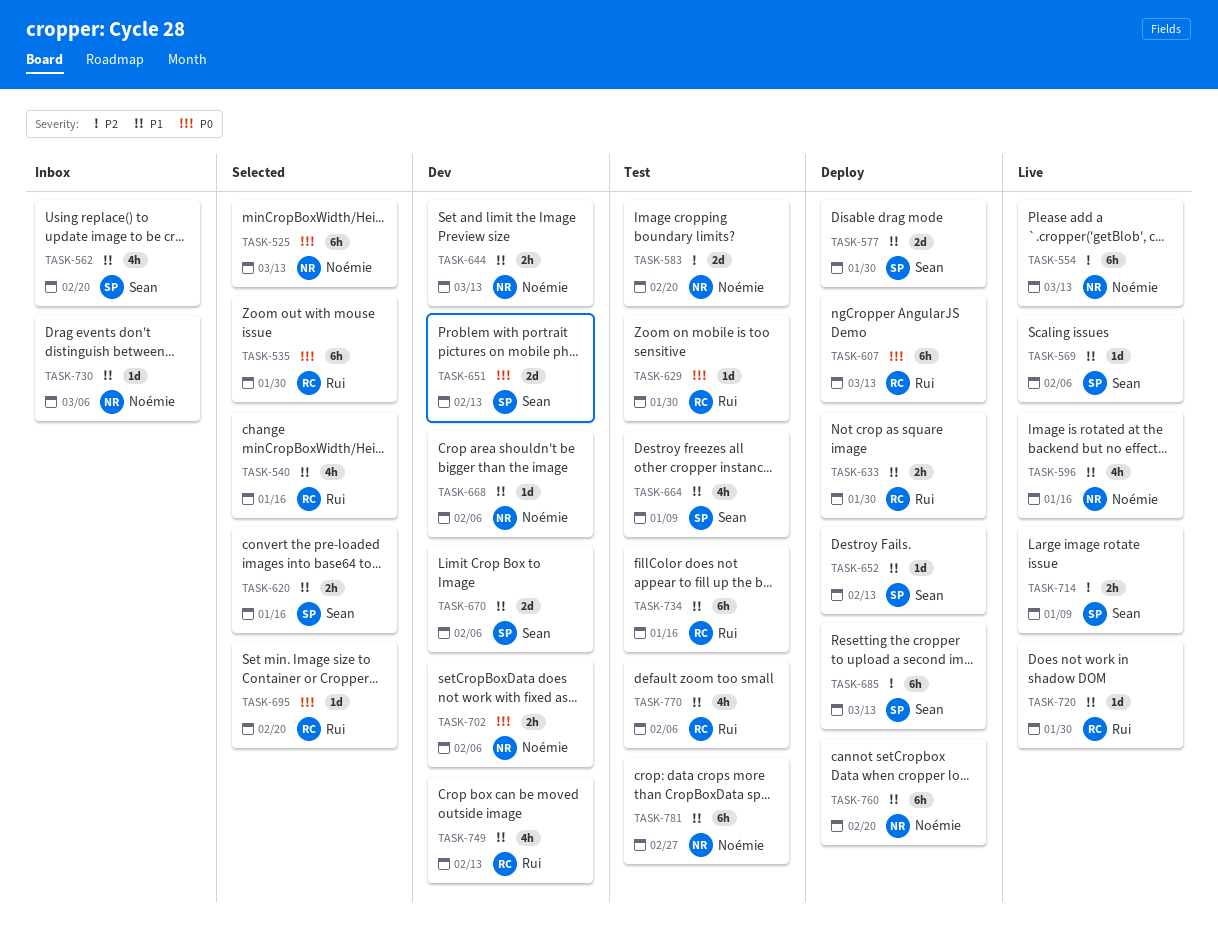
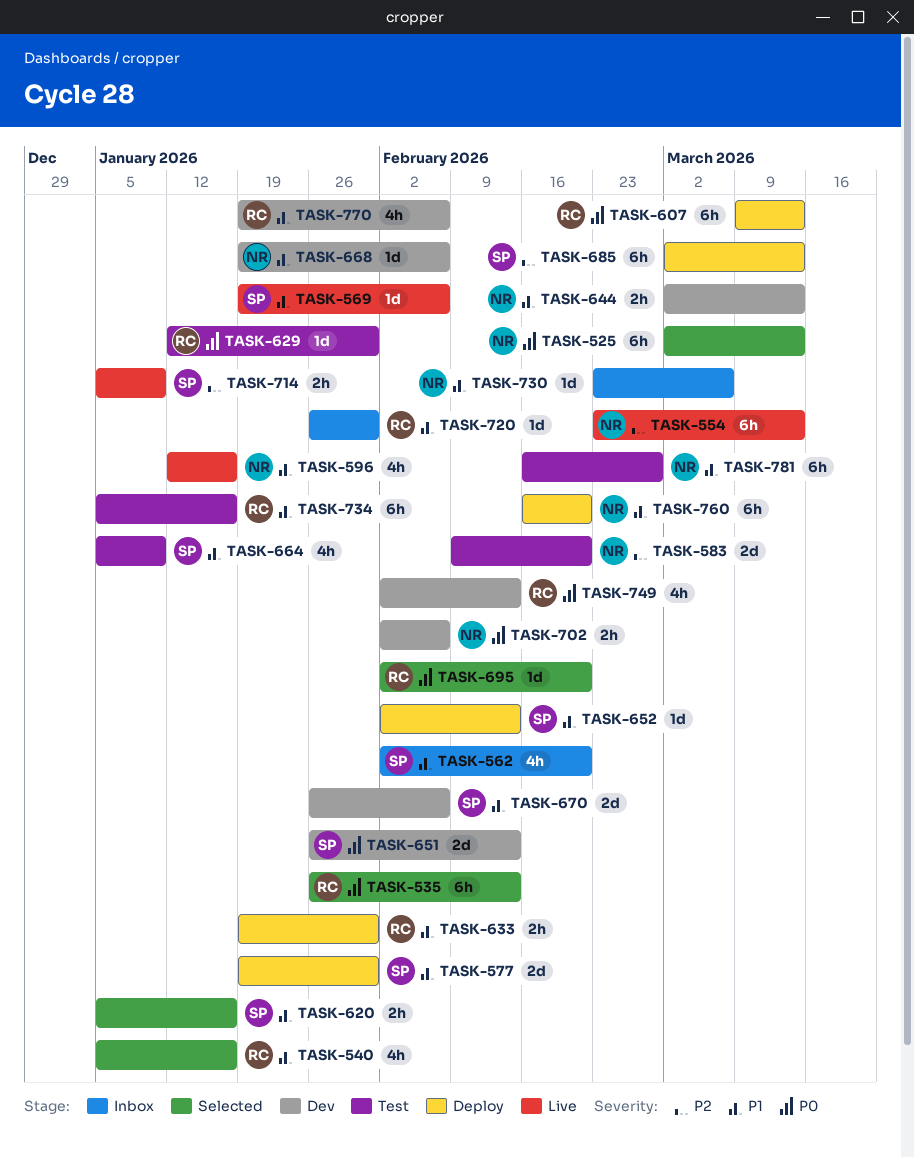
TASK-535, due: Jan 30 -> Feb 13
TASK-720, status: Live -> Inbox
TASK-749, priority: P1 -> P0
TASK-770, status: Test -> Dev

